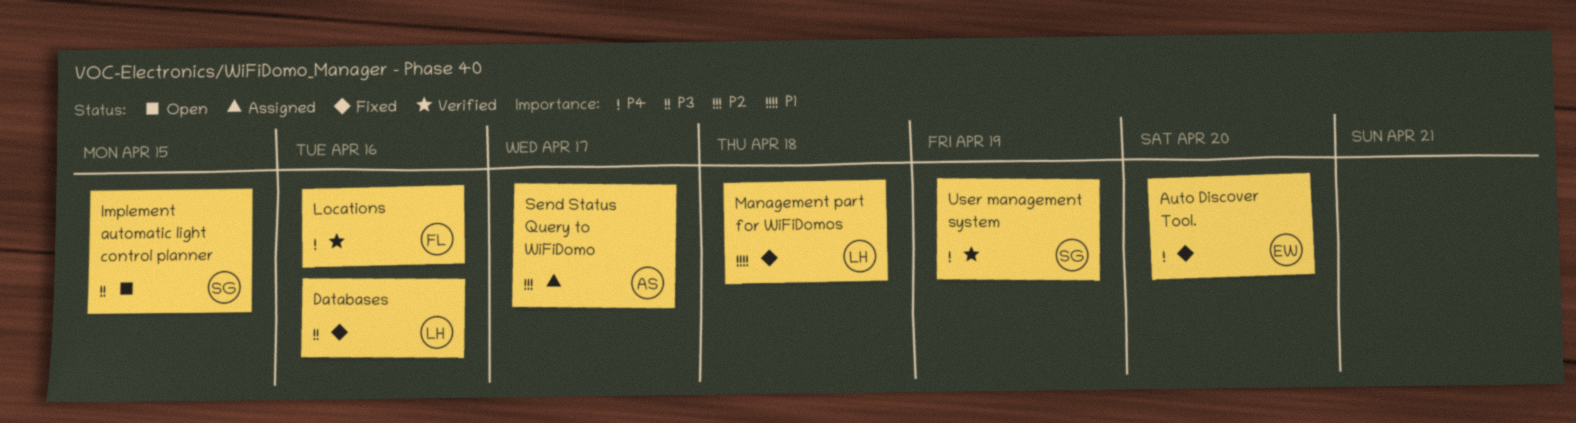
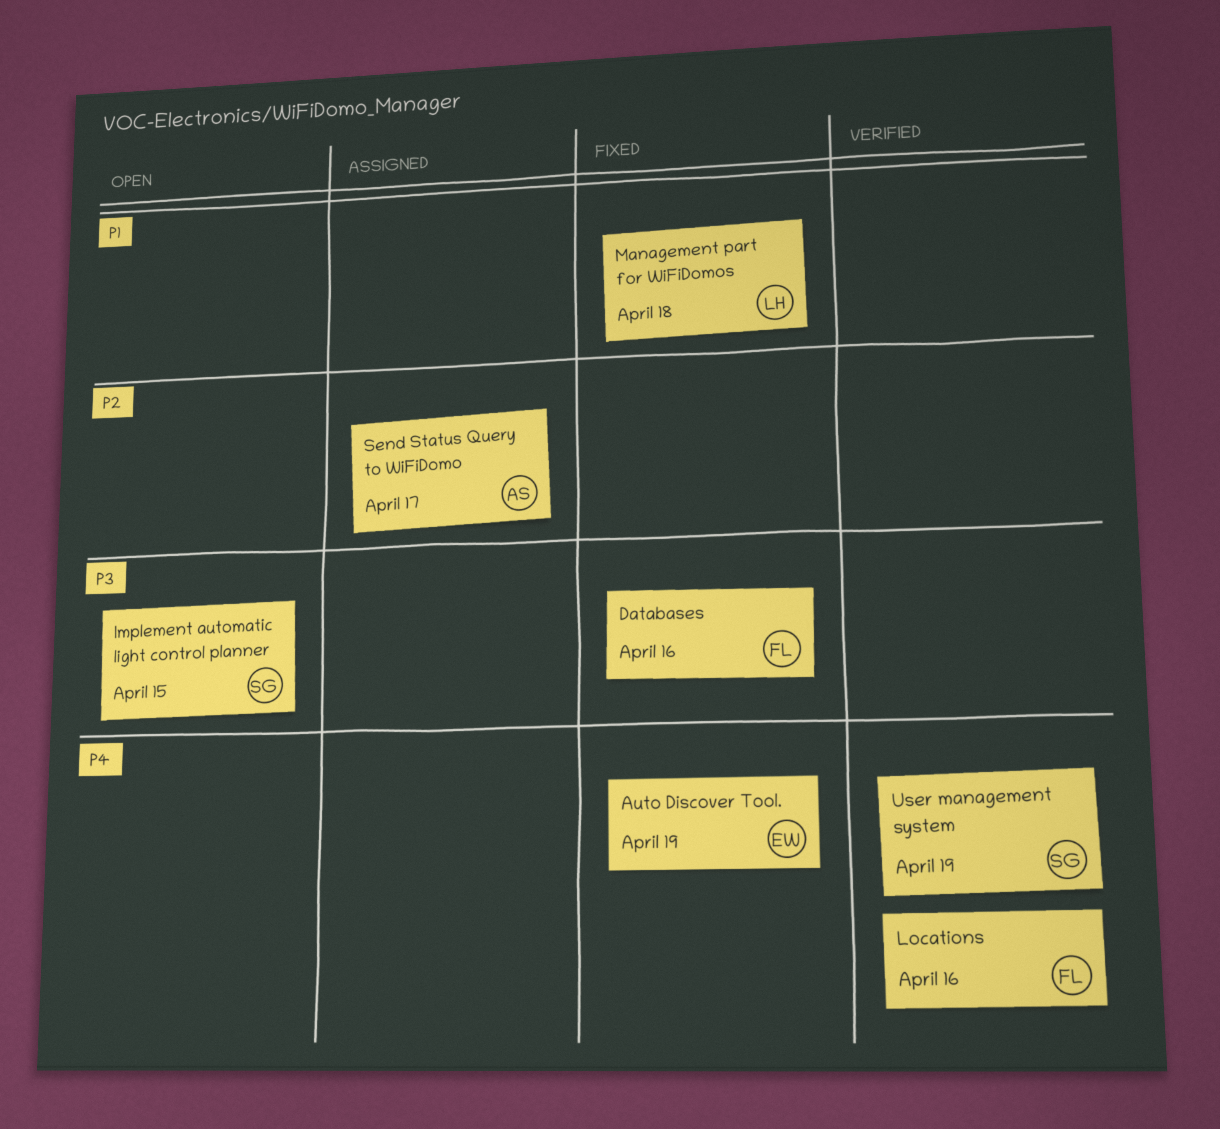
Auto Discover Tool., due: Apr 20 -> Apr 19
Databases, owner: LH -> FL

